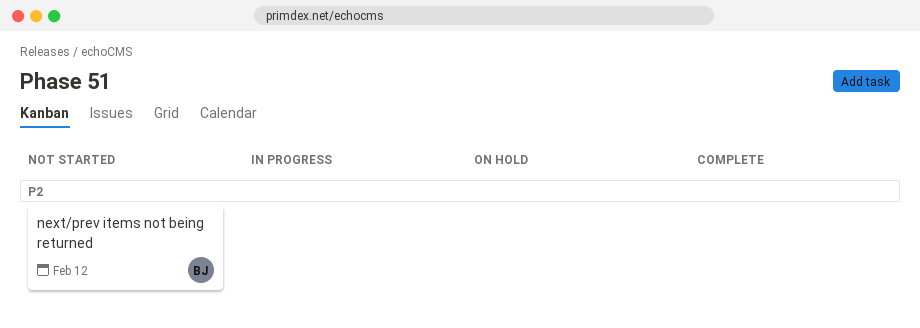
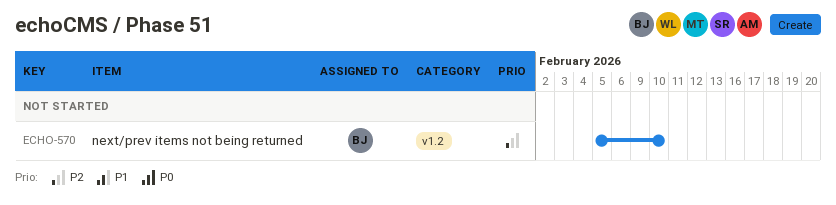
next/prev items not being returned, due: Feb 12 -> Feb 10

